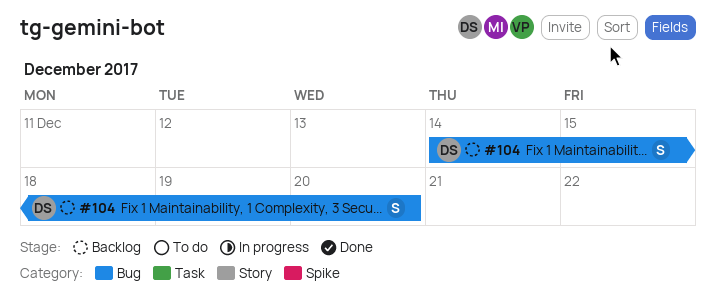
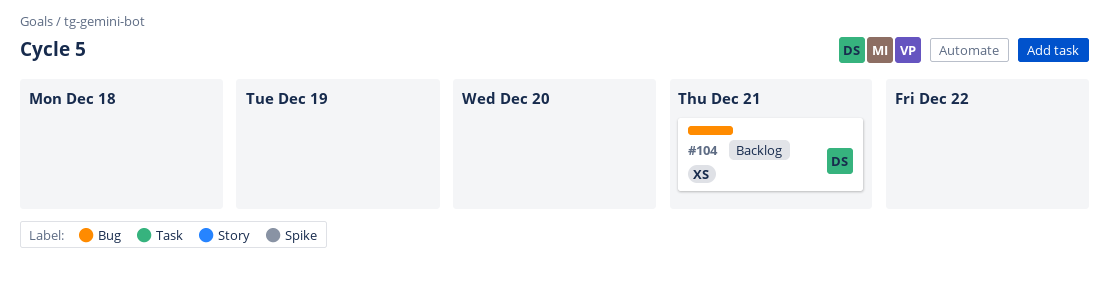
#104, estimate: S -> XS
#104, due: Dec 20 -> Dec 21

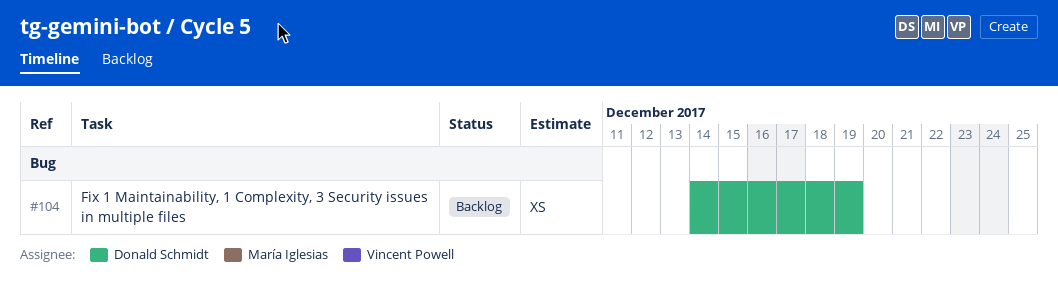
#104, due: Dec 21 -> Dec 19

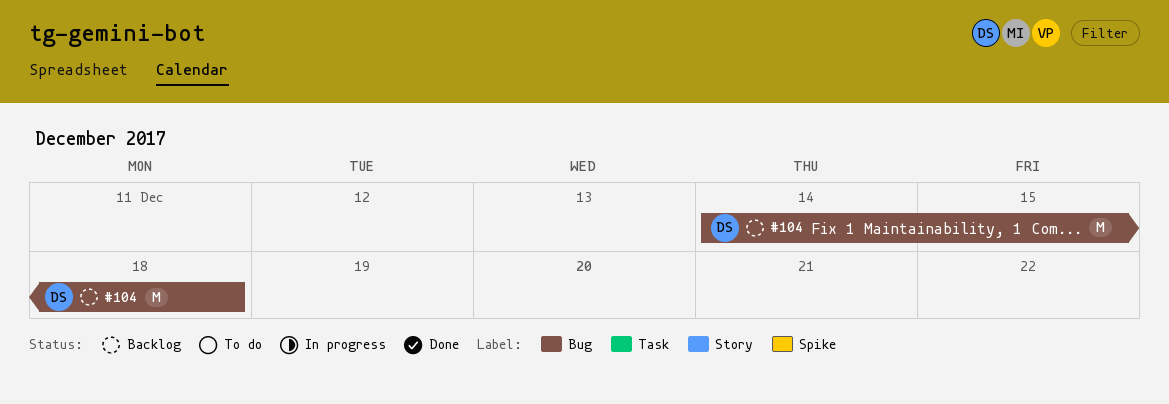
#104, estimate: XS -> M
#104, due: Dec 19 -> Dec 18

